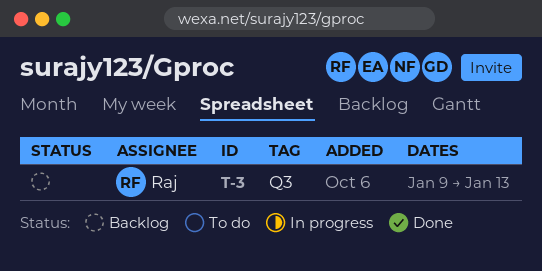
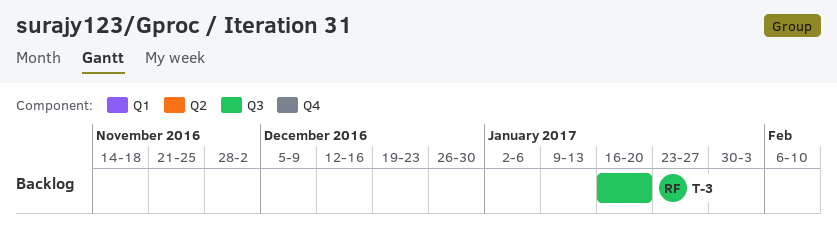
T-3, start: Jan 9 -> Jan 16
T-3, due: Jan 13 -> Jan 20

